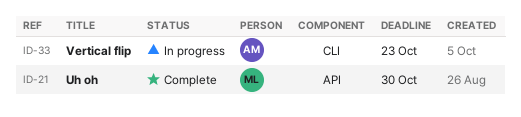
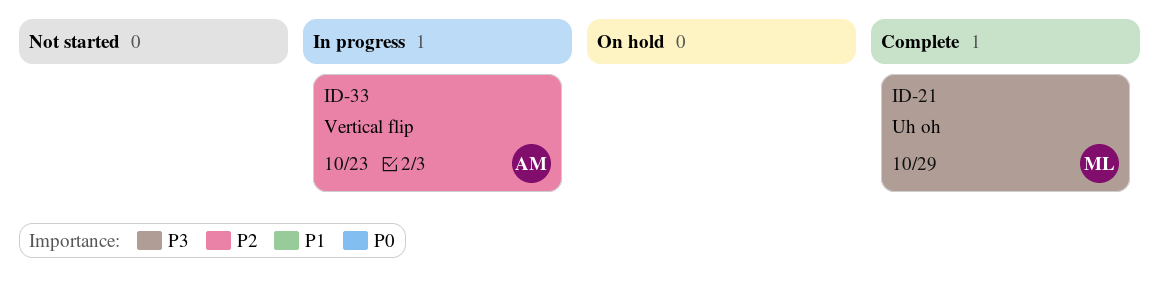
ID-21, due: Oct 30 -> Oct 29

